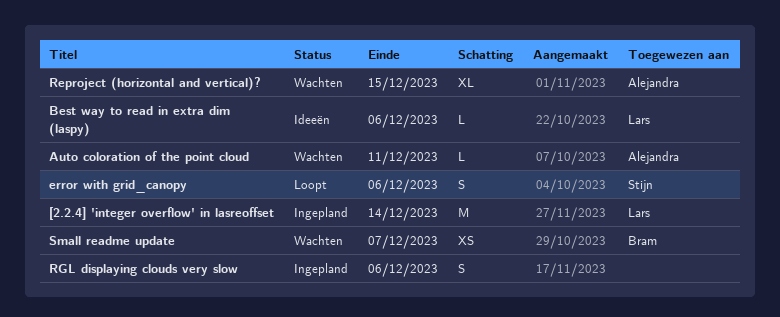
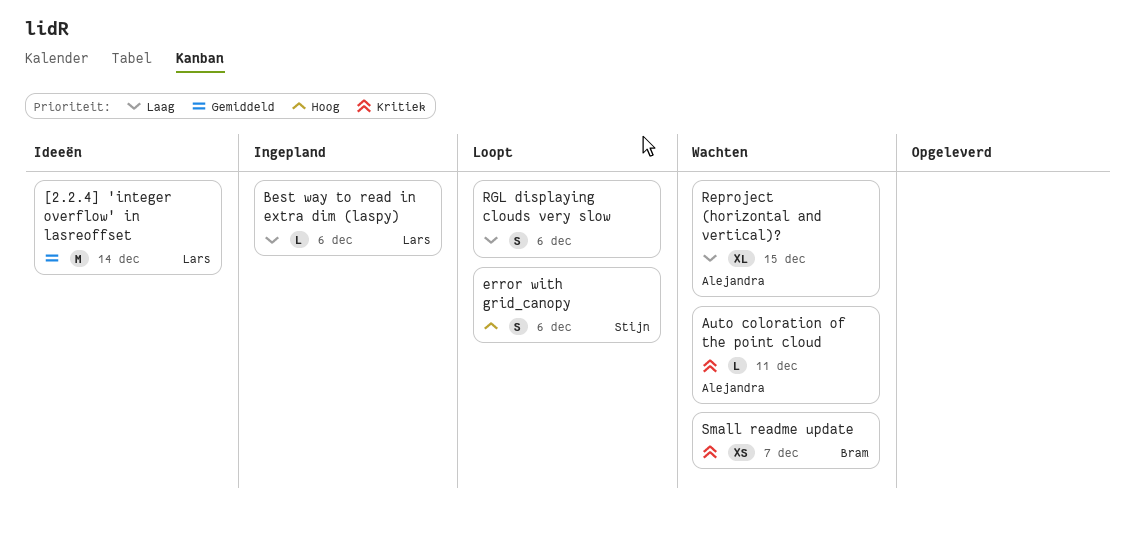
[2.2.4] 'integer overflow' in lasreoffset, status: Ingepland -> Ideeën
Best way to read in extra dim (laspy), status: Ideeën -> Ingepland
RGL displaying clouds very slow, status: Ingepland -> Loopt

